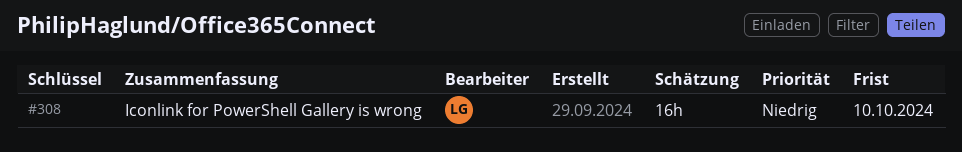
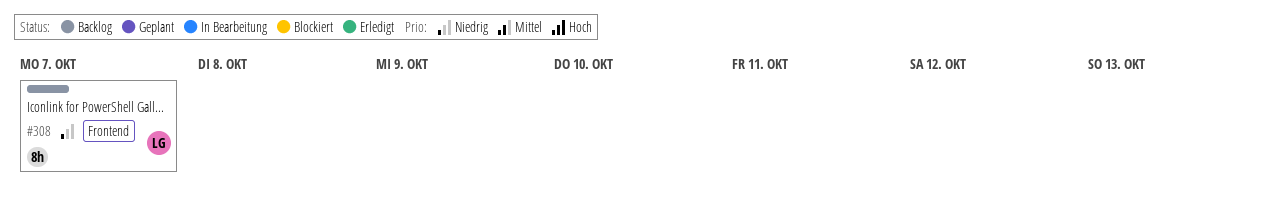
#308, estimate: 16h -> 8h
#308, due: Oct 10 -> Oct 7

